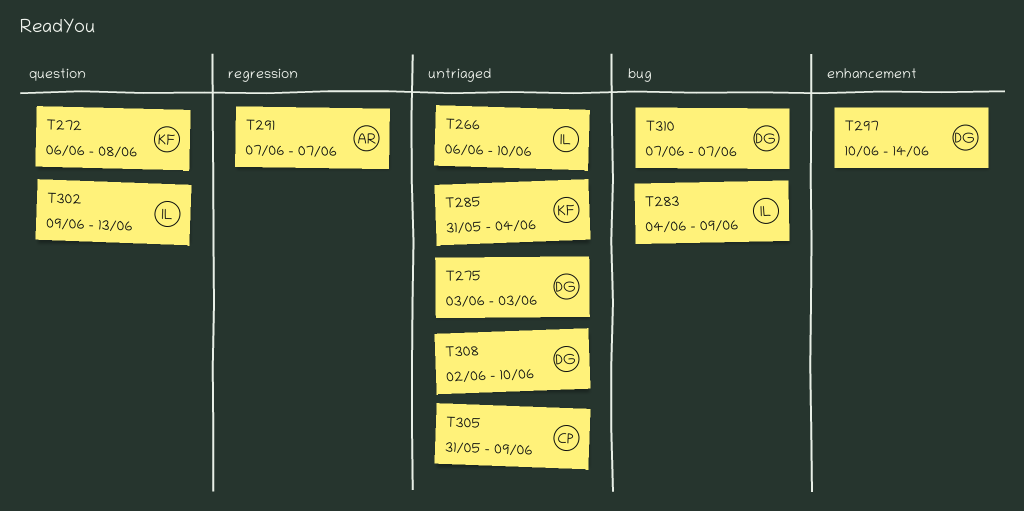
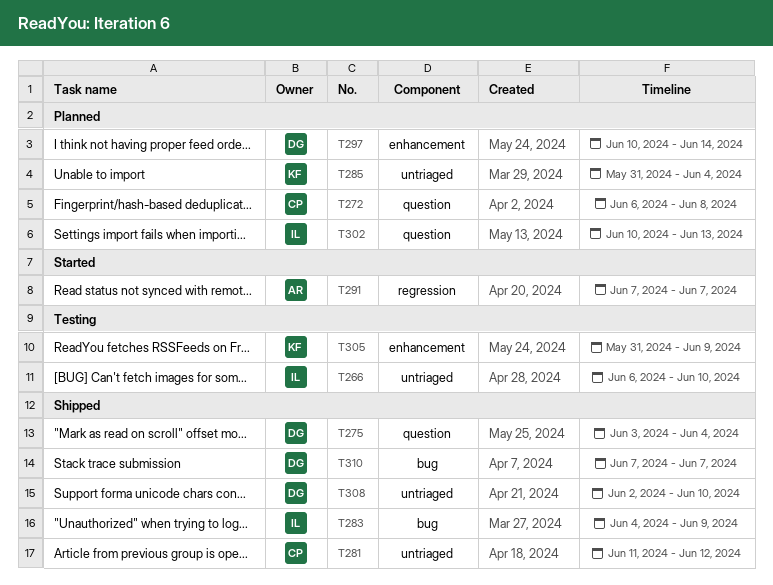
T272, owner: KF -> CP
T275, label: untriaged -> question
T275, due: Jun 3 -> Jun 4
T281: none -> present
T302, start: Jun 9 -> Jun 10
T305, owner: CP -> KF
T305, label: untriaged -> enhancement

